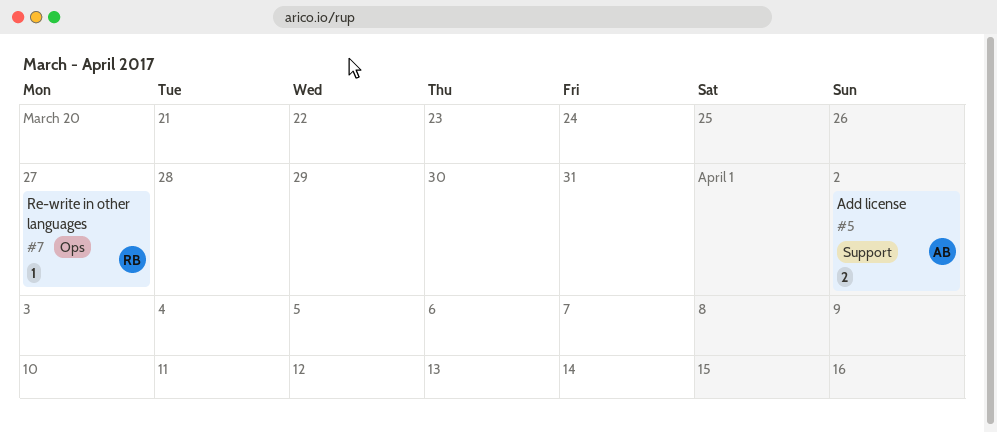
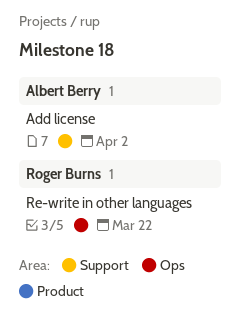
Re-write in other languages, due: Mar 27 -> Mar 22

